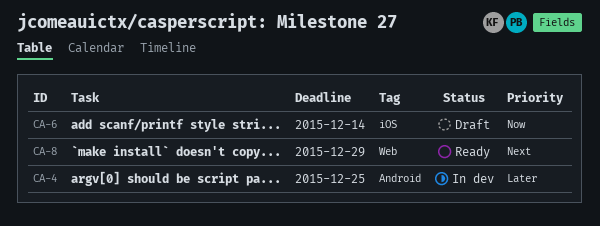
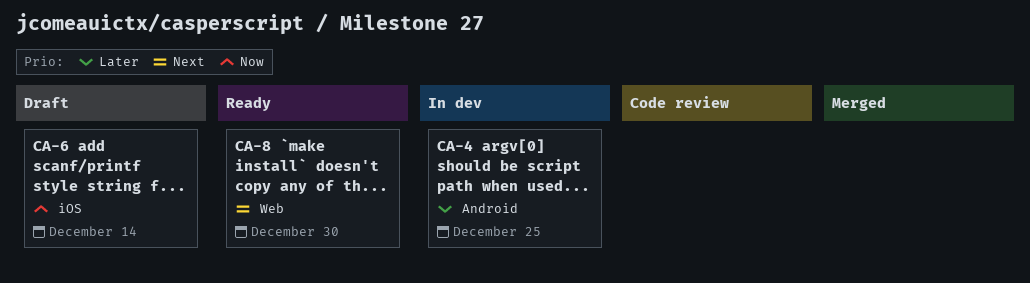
CA-8, due: Dec 29 -> Dec 30

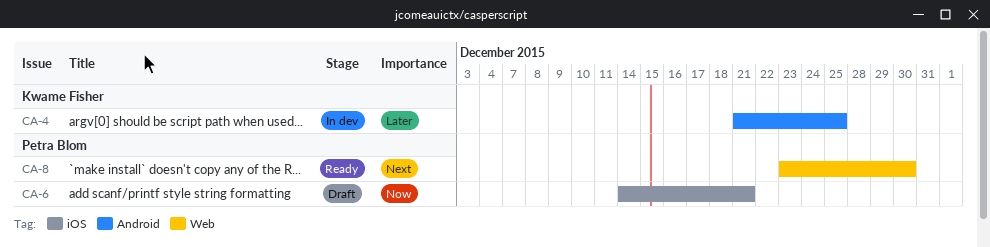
CA-6, due: Dec 14 -> Dec 21

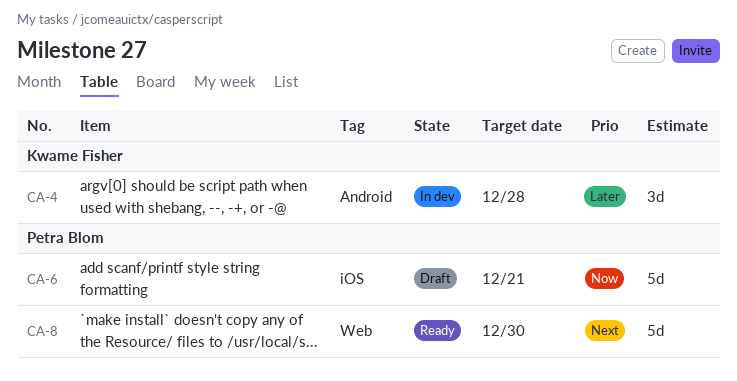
CA-4, due: Dec 25 -> Dec 28

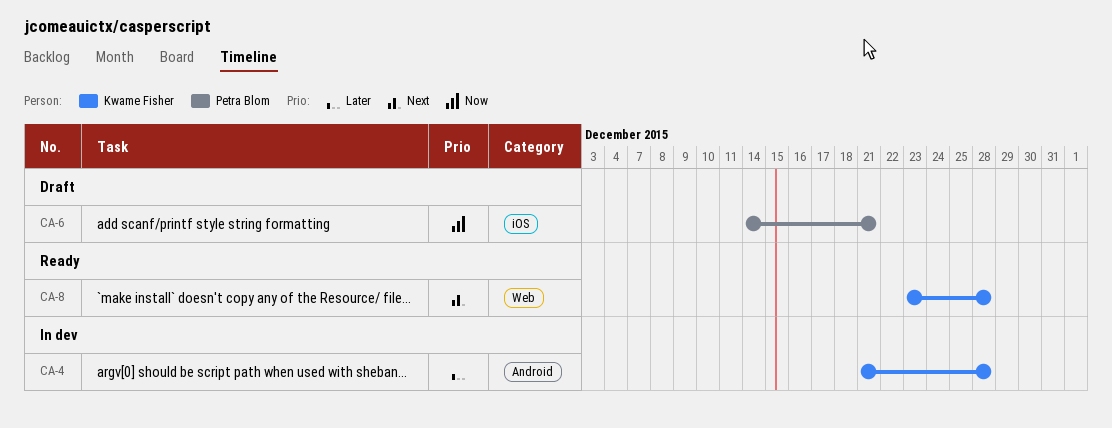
CA-8, owner: Petra Blom -> Kwame Fisher
CA-8, due: Dec 30 -> Dec 28

